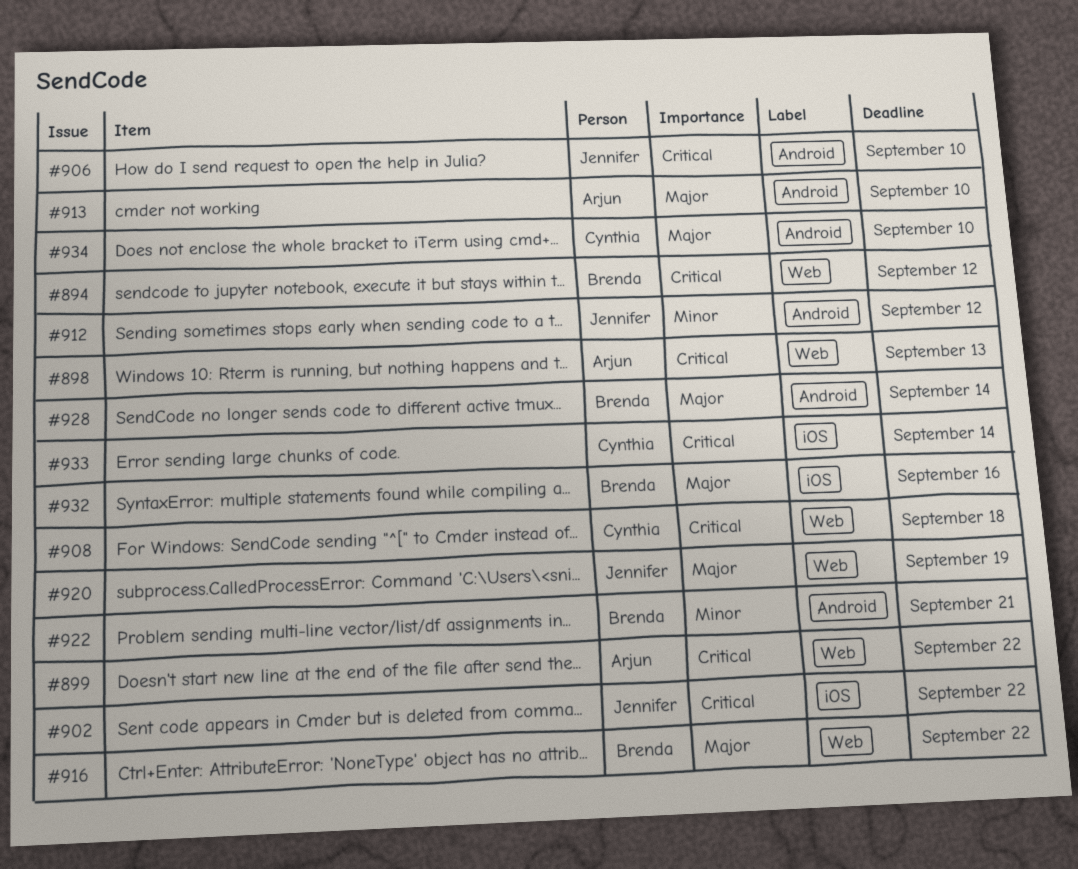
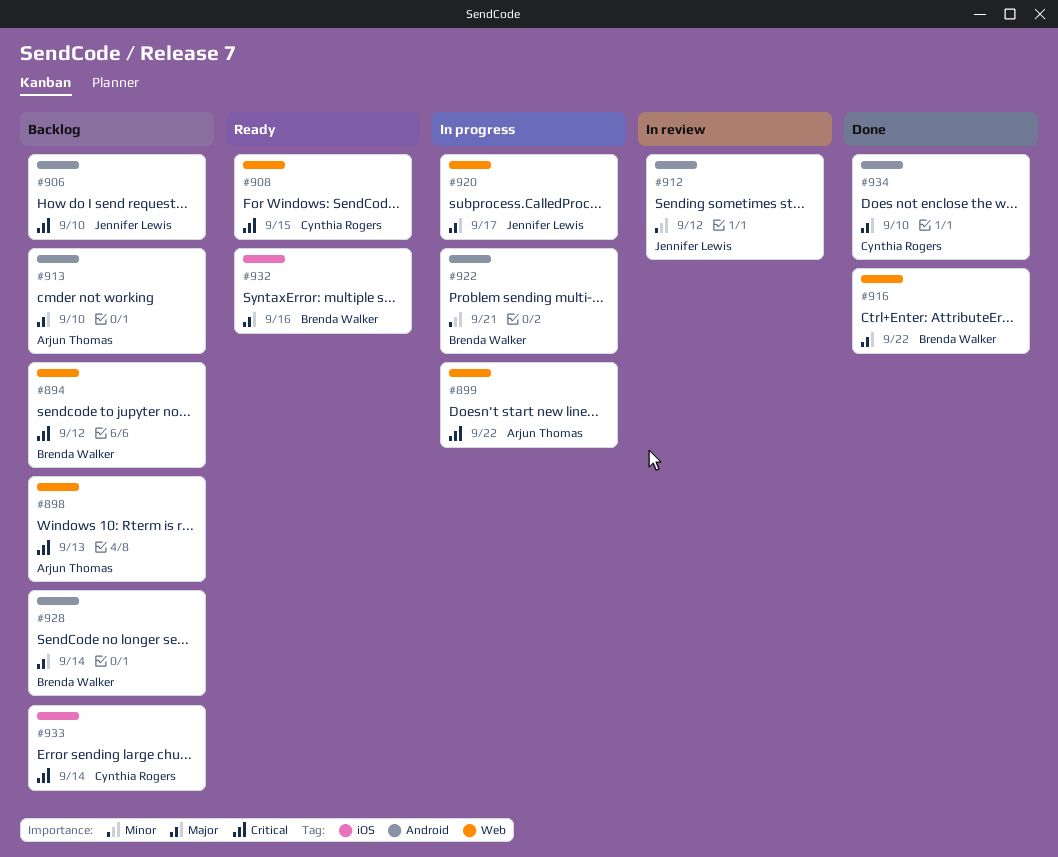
#902: present -> none
#908, due: Sep 18 -> Sep 15
#920, due: Sep 19 -> Sep 17

